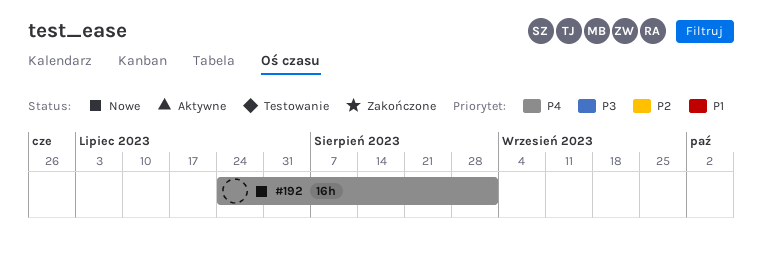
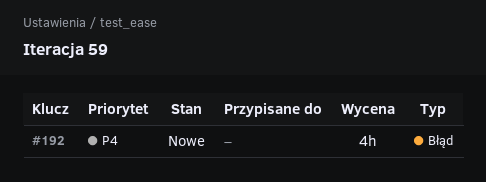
#192, estimate: 16h -> 4h

